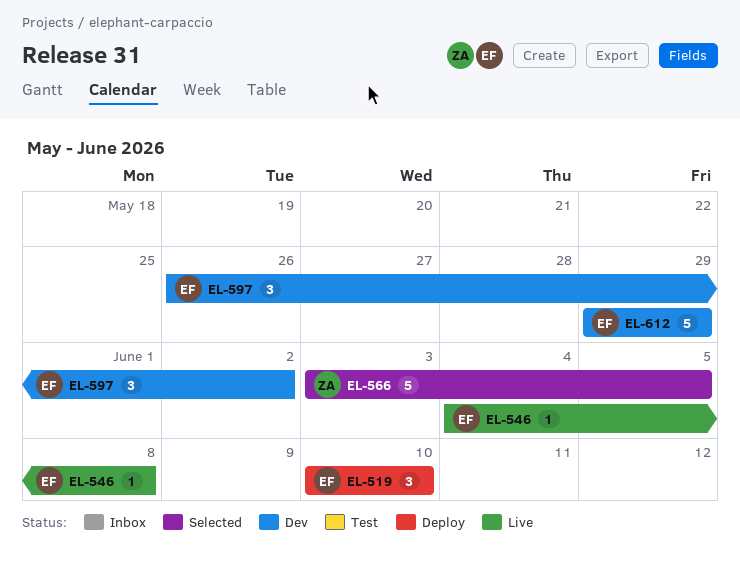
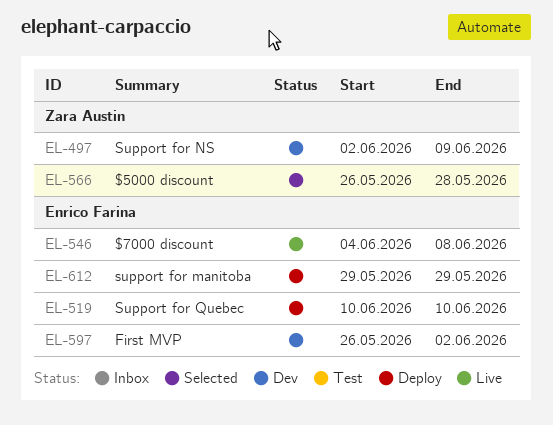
EL-497: none -> present
EL-566, start: Jun 3 -> May 26
EL-566, due: Jun 5 -> May 28
EL-612, status: Dev -> Deploy

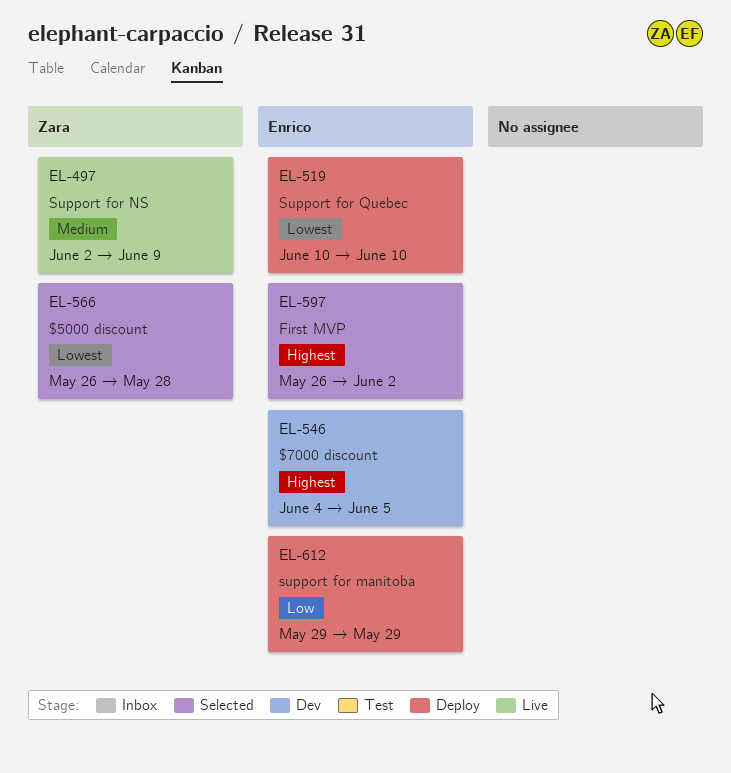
EL-497, status: Dev -> Live
EL-546, status: Live -> Dev
EL-546, due: Jun 8 -> Jun 5
EL-597, status: Dev -> Selected

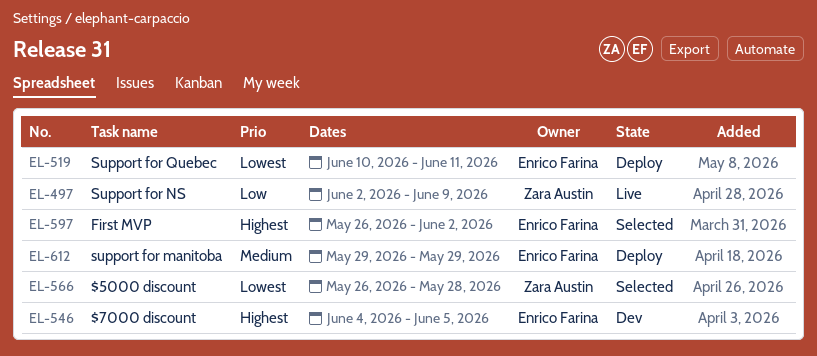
EL-497, priority: Medium -> Low
EL-519, due: Jun 10 -> Jun 11
EL-612, priority: Low -> Medium

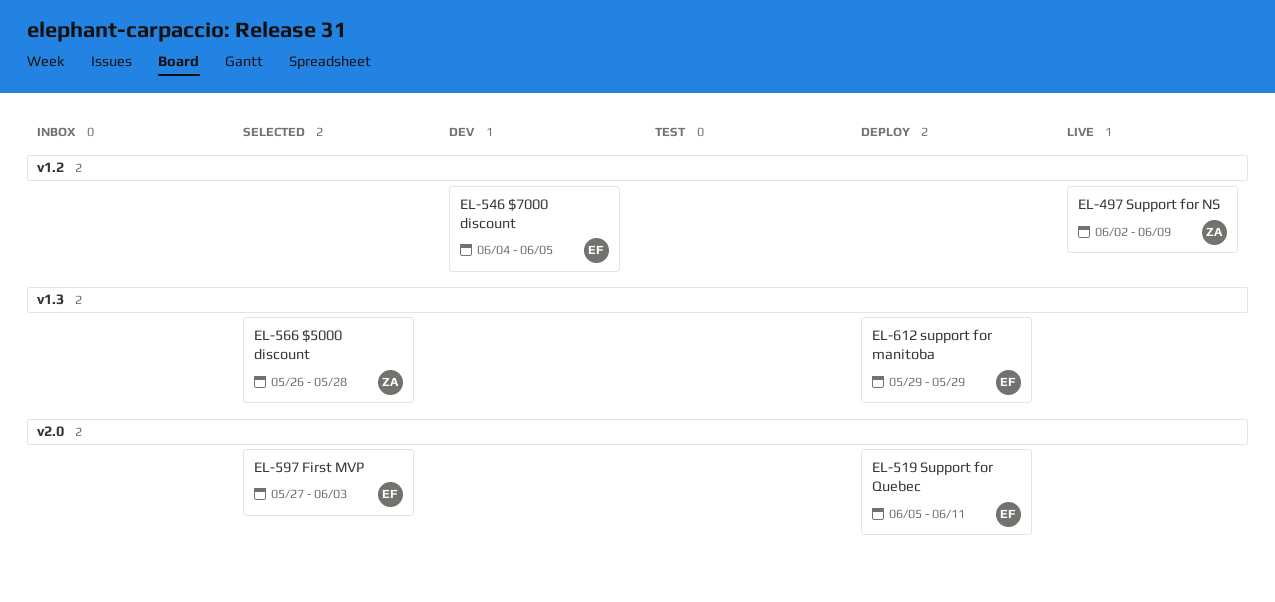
EL-519, start: Jun 10 -> Jun 5
EL-597, start: May 26 -> May 27
EL-597, due: Jun 2 -> Jun 3

